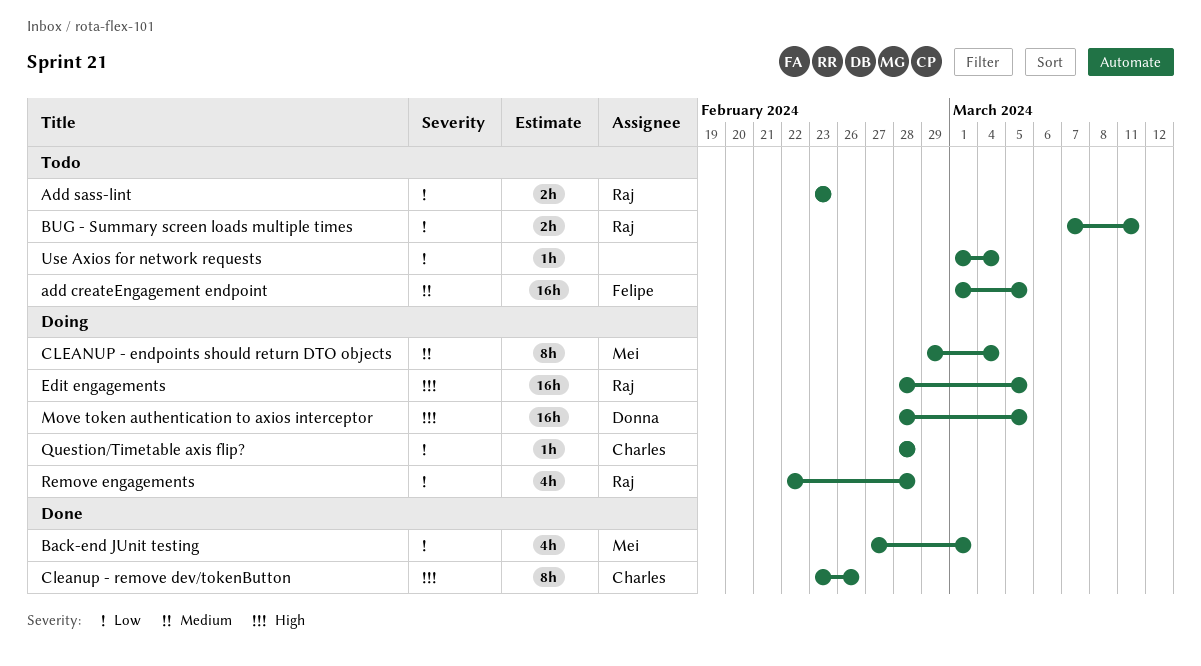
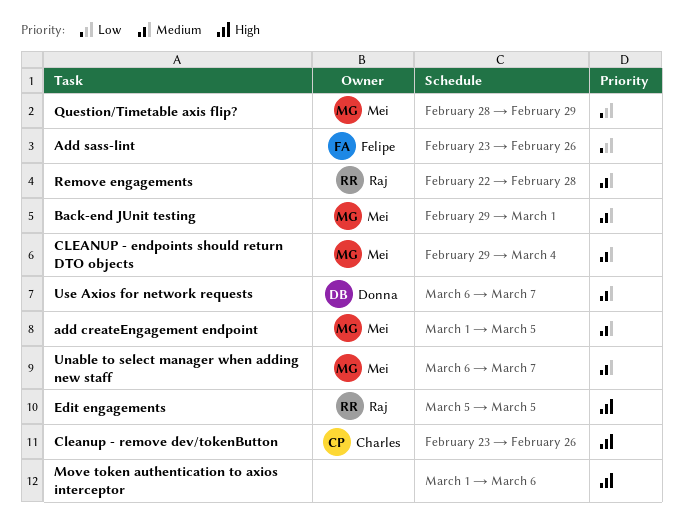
add createEngagement endpoint, owner: Felipe -> Mei
Add sass-lint, owner: Raj -> Felipe
Add sass-lint, due: Feb 23 -> Feb 26
Back-end JUnit testing, priority: Low -> Medium
Back-end JUnit testing, start: Feb 27 -> Feb 29
BUG - Summary screen loads multiple times: present -> none
Edit engagements, start: Feb 28 -> Mar 5
Move token authentication to axios interceptor, owner: Donna -> none
Move token authentication to axios interceptor, start: Feb 28 -> Mar 1
Move token authentication to axios interceptor, due: Mar 5 -> Mar 6
Question/Timetable axis flip?, owner: Charles -> Mei
Question/Timetable axis flip?, due: Feb 28 -> Feb 29
Remove engagements, priority: Low -> Medium
Unable to select manager when adding new staff: none -> present
Use Axios for network requests, owner: none -> Donna
Use Axios for network requests, priority: Low -> Medium
Use Axios for network requests, start: Mar 1 -> Mar 6
Use Axios for network requests, due: Mar 4 -> Mar 7

